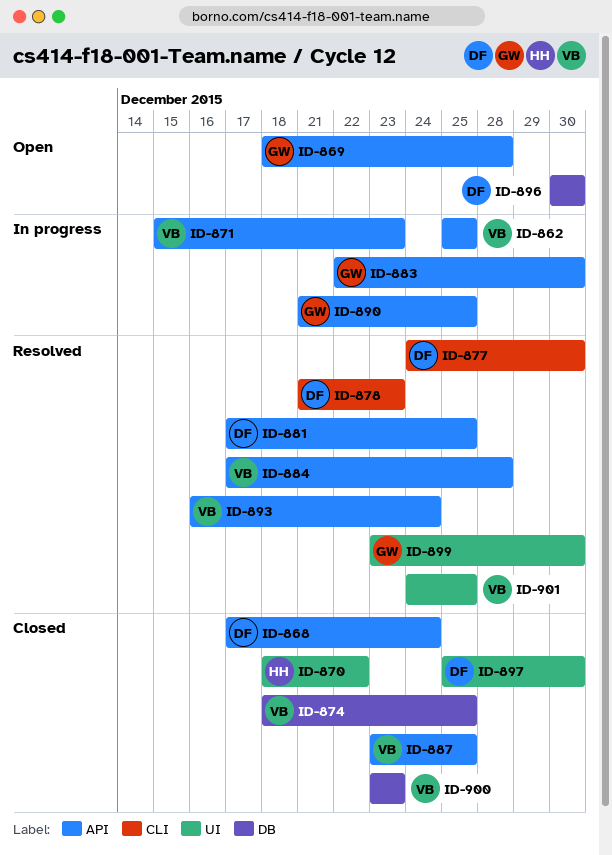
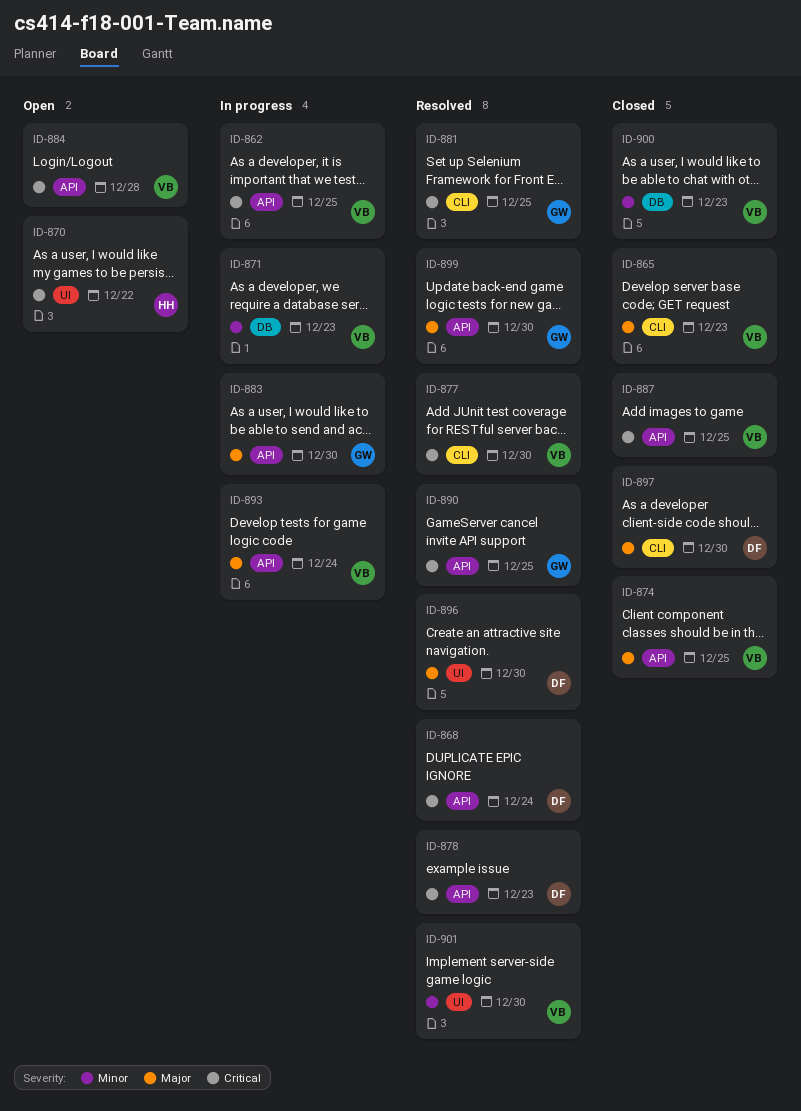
ID-865: none -> present
ID-868, status: Closed -> Resolved
ID-869: present -> none
ID-870, status: Closed -> Open
ID-871, label: API -> DB
ID-874, label: DB -> API
ID-877, owner: DF -> VB
ID-878, label: CLI -> API
ID-881, owner: DF -> GW
ID-881, label: API -> CLI
ID-884, status: Resolved -> Open
ID-890, status: In progress -> Resolved
ID-893, status: Resolved -> In progress
ID-896, status: Open -> Resolved
ID-896, label: DB -> UI
ID-897, label: UI -> CLI
ID-899, label: UI -> API
ID-901, due: Dec 25 -> Dec 30

